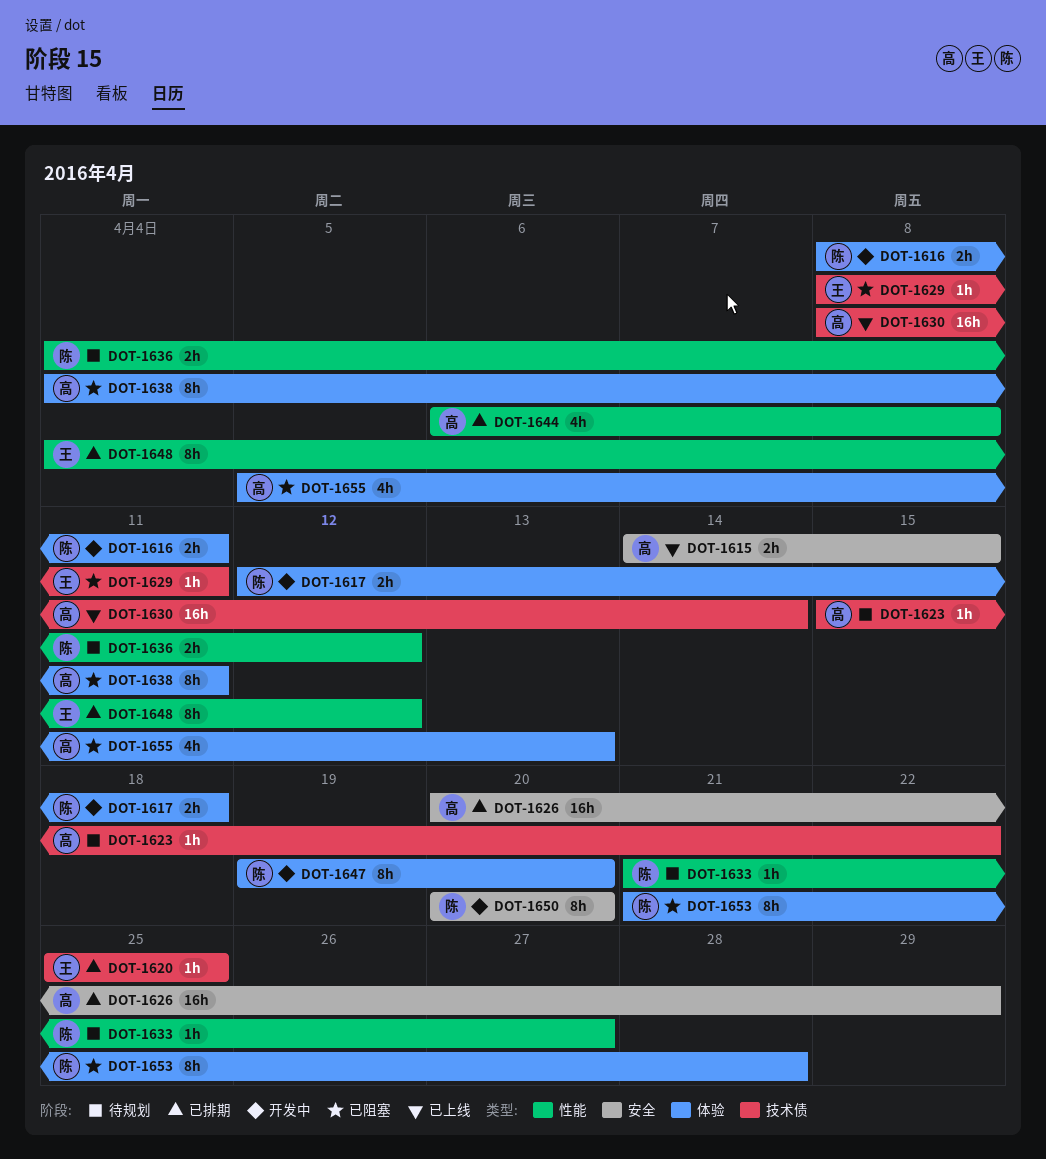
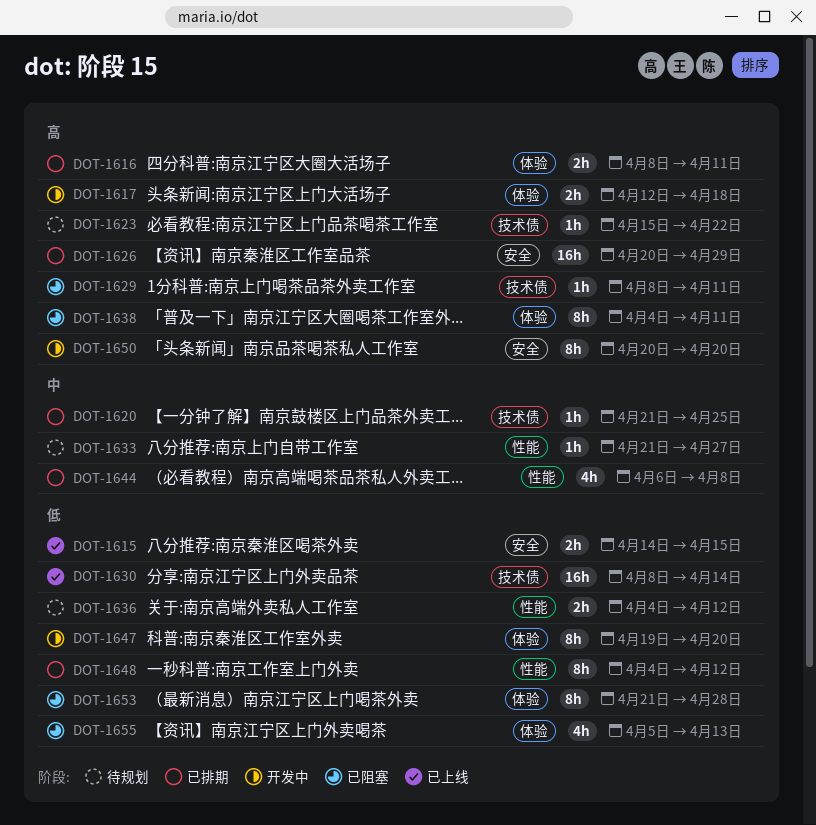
DOT-1616, status: 开发中 -> 已排期
DOT-1620, start: Apr 25 -> Apr 21

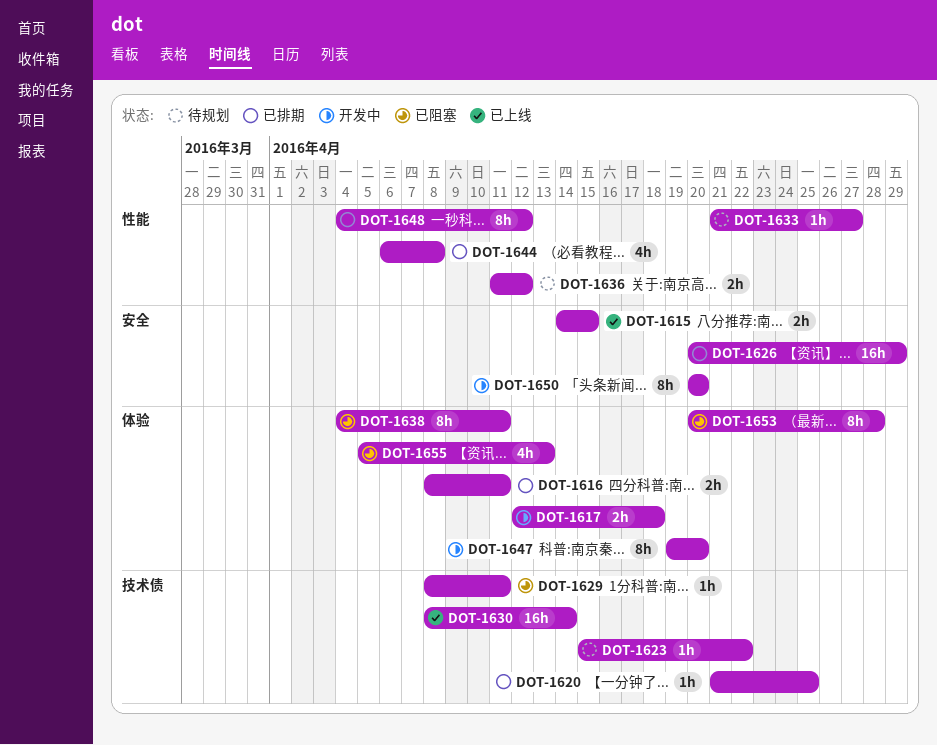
DOT-1636, start: Apr 4 -> Apr 11
DOT-1653, start: Apr 21 -> Apr 20

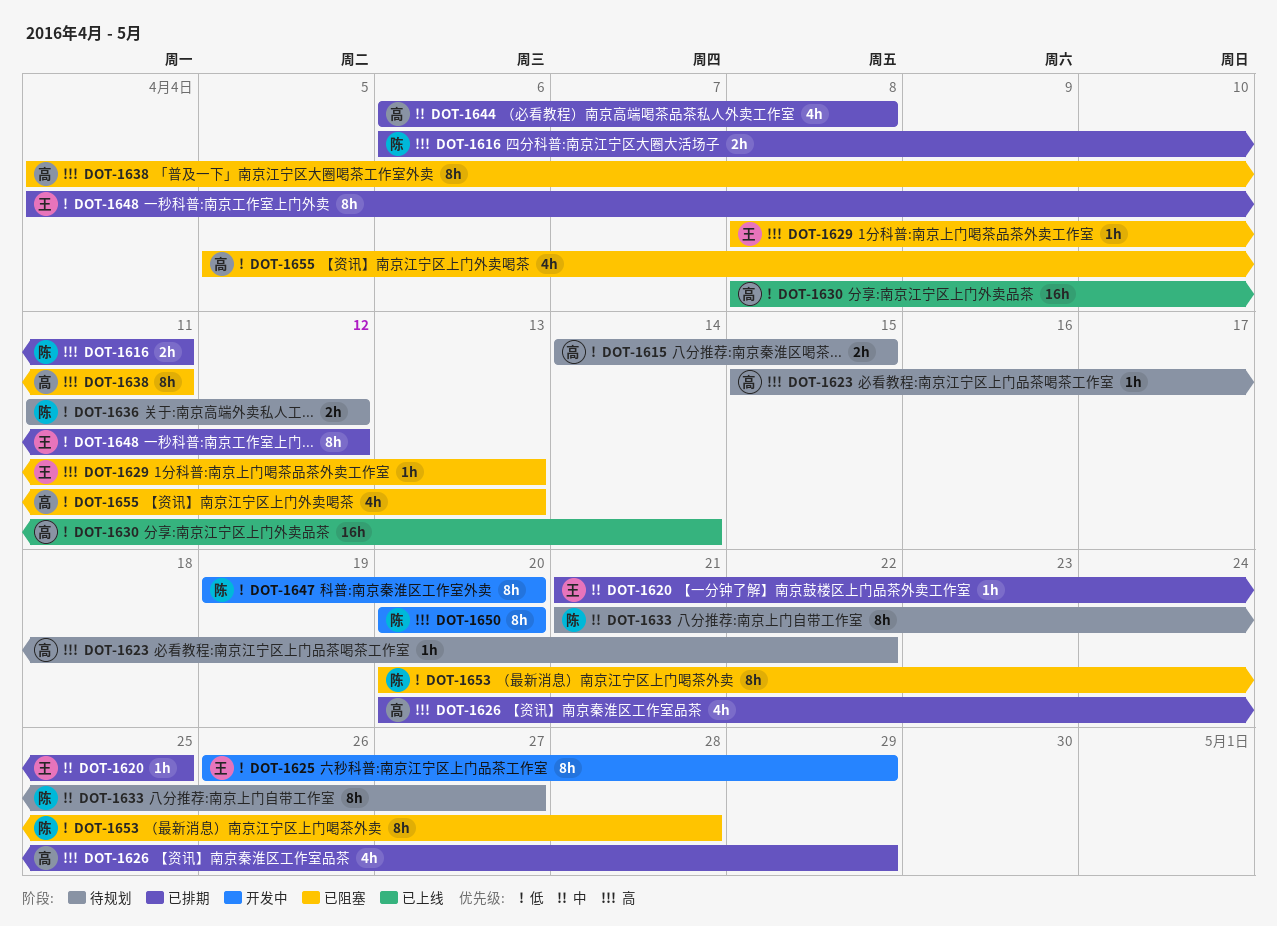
DOT-1615, status: 已上线 -> 待规划
DOT-1616, start: Apr 8 -> Apr 6
DOT-1617: present -> none
DOT-1625: none -> present
DOT-1626, estimate: 16h -> 4h
DOT-1629, due: Apr 11 -> Apr 13
DOT-1633, estimate: 1h -> 8h

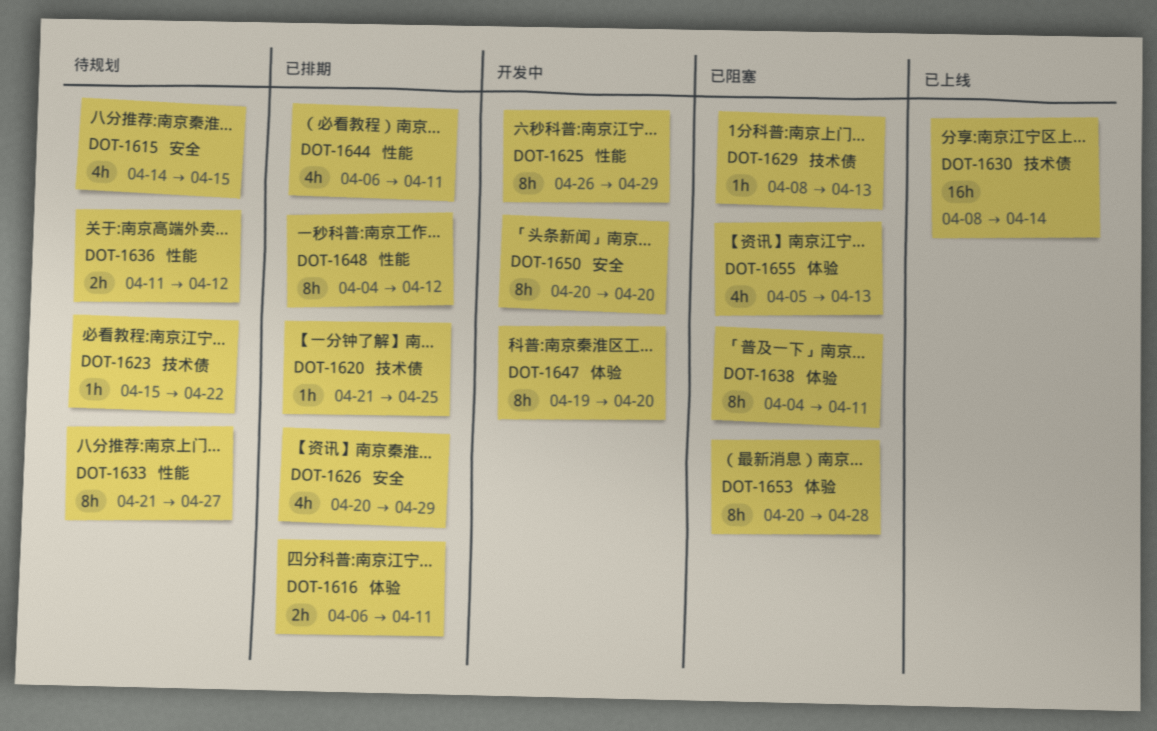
DOT-1615, estimate: 2h -> 4h
DOT-1644, due: Apr 8 -> Apr 11

